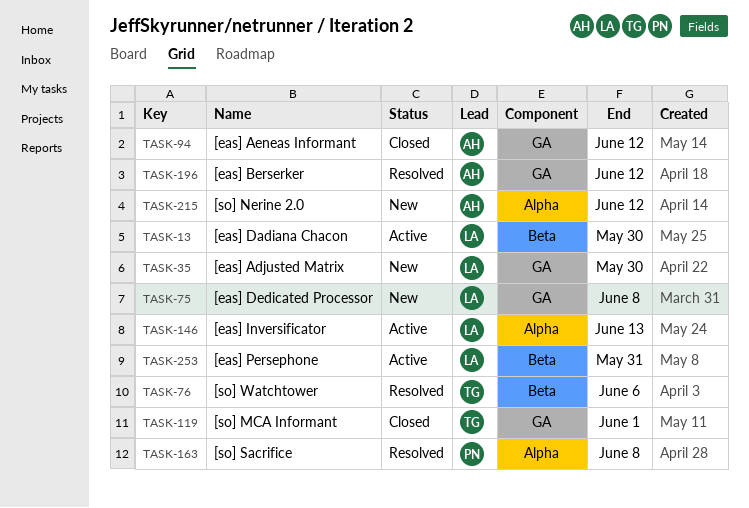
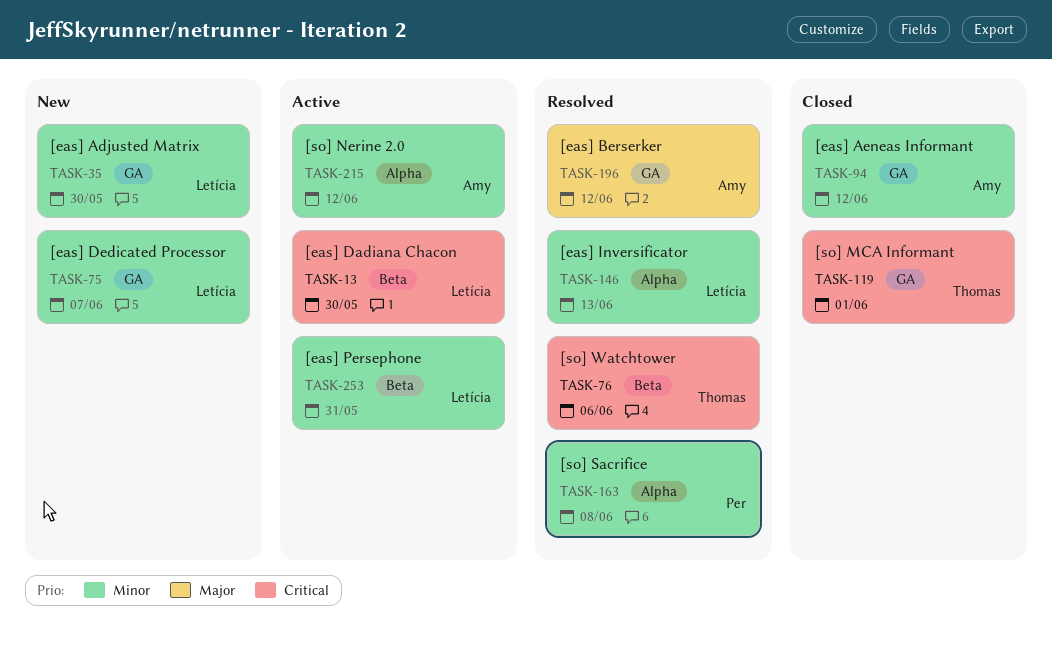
TASK-75, due: Jun 8 -> Jun 7
TASK-146, status: Active -> Resolved
TASK-215, status: New -> Active

